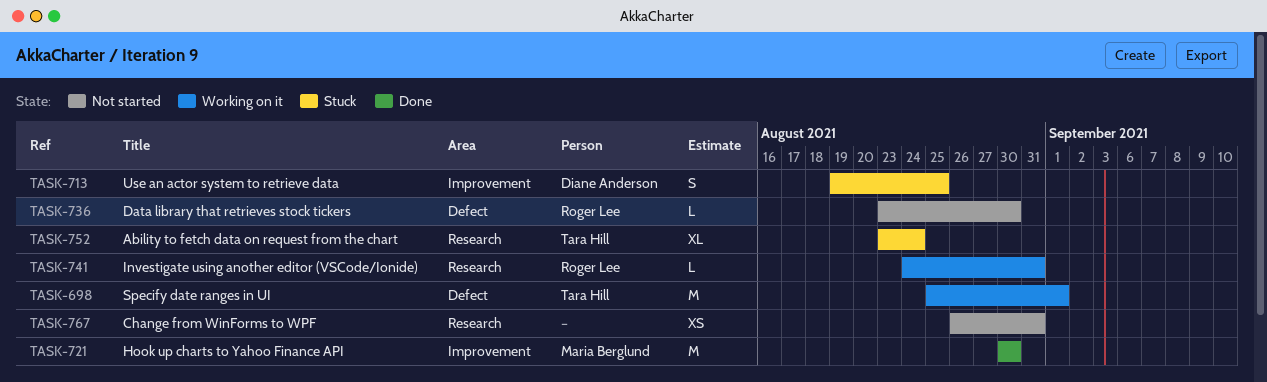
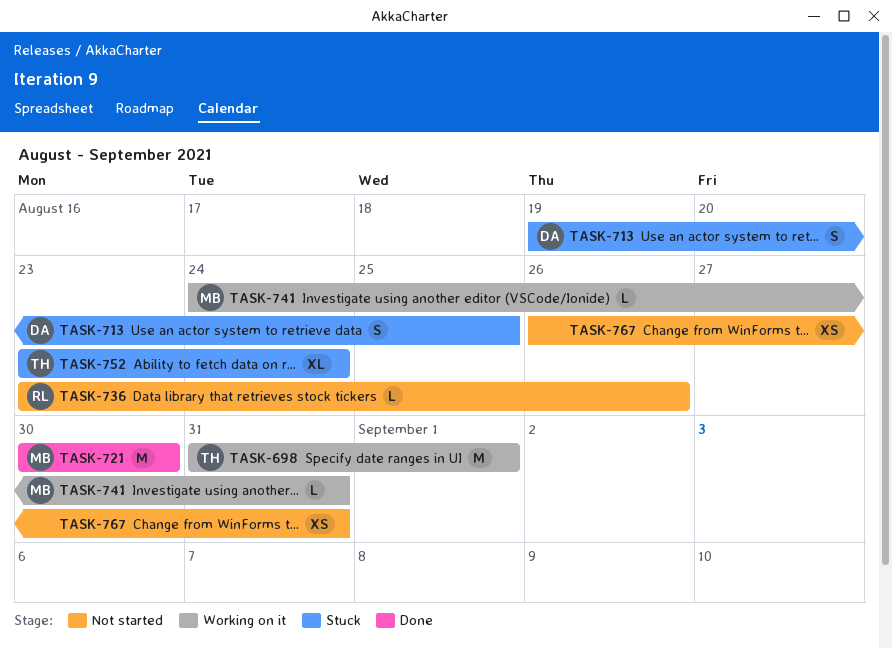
TASK-698, start: Aug 25 -> Aug 31
TASK-736, due: Aug 30 -> Aug 26
TASK-741, owner: Roger Lee -> Maria Berglund

